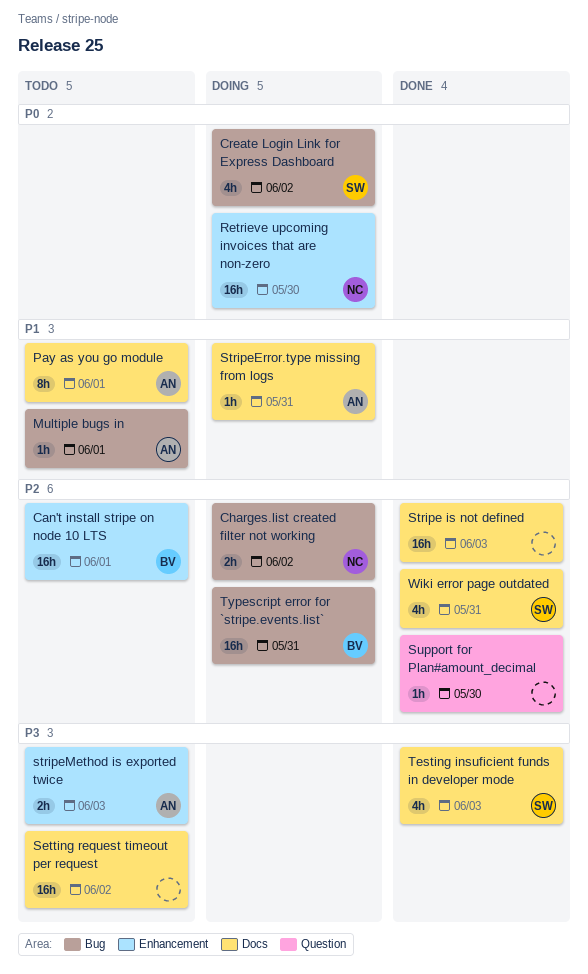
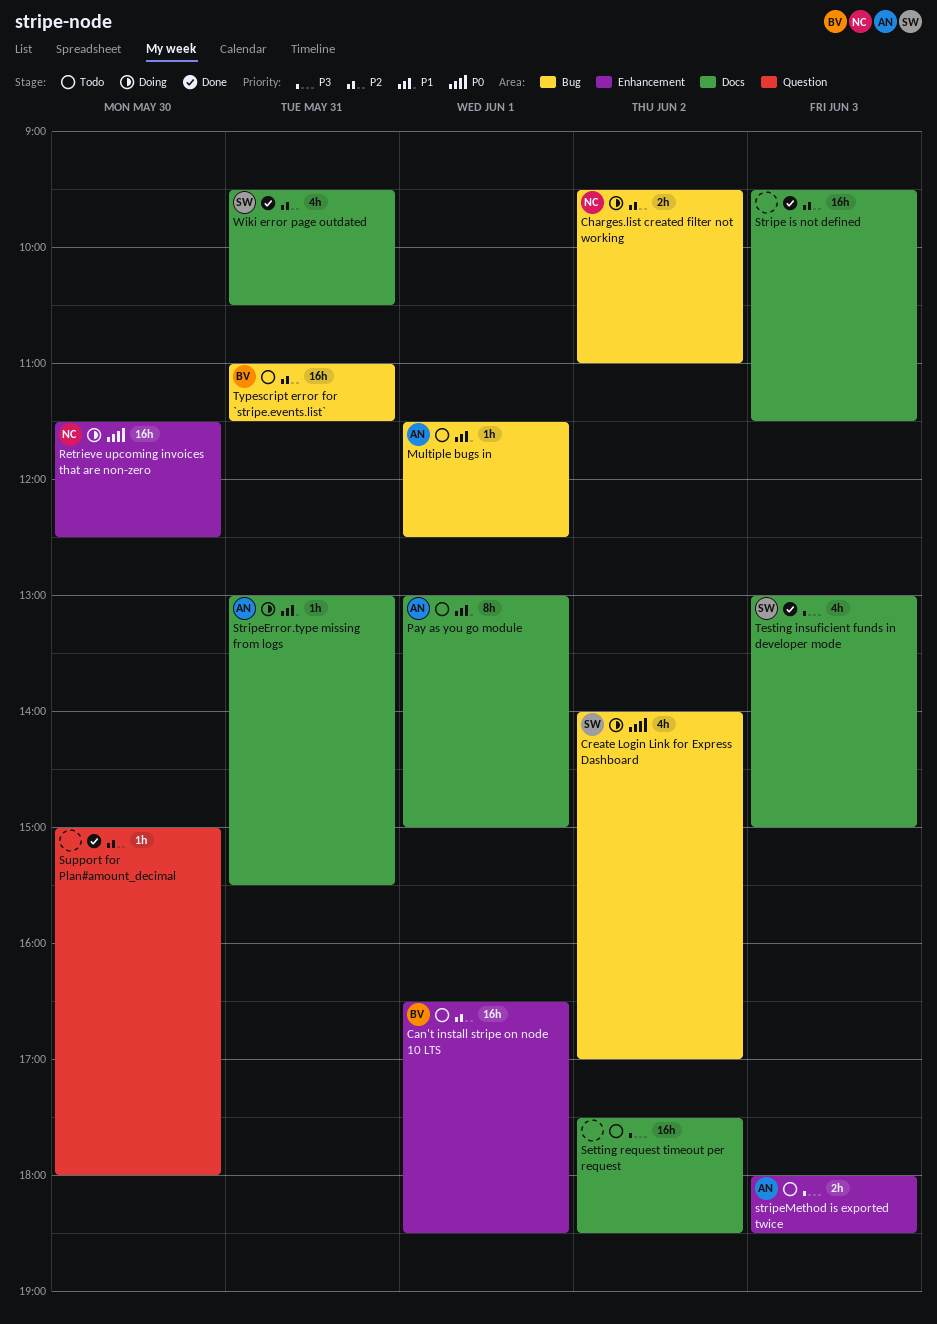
Typescript error for `stripe.events.list`, status: Doing -> Todo

